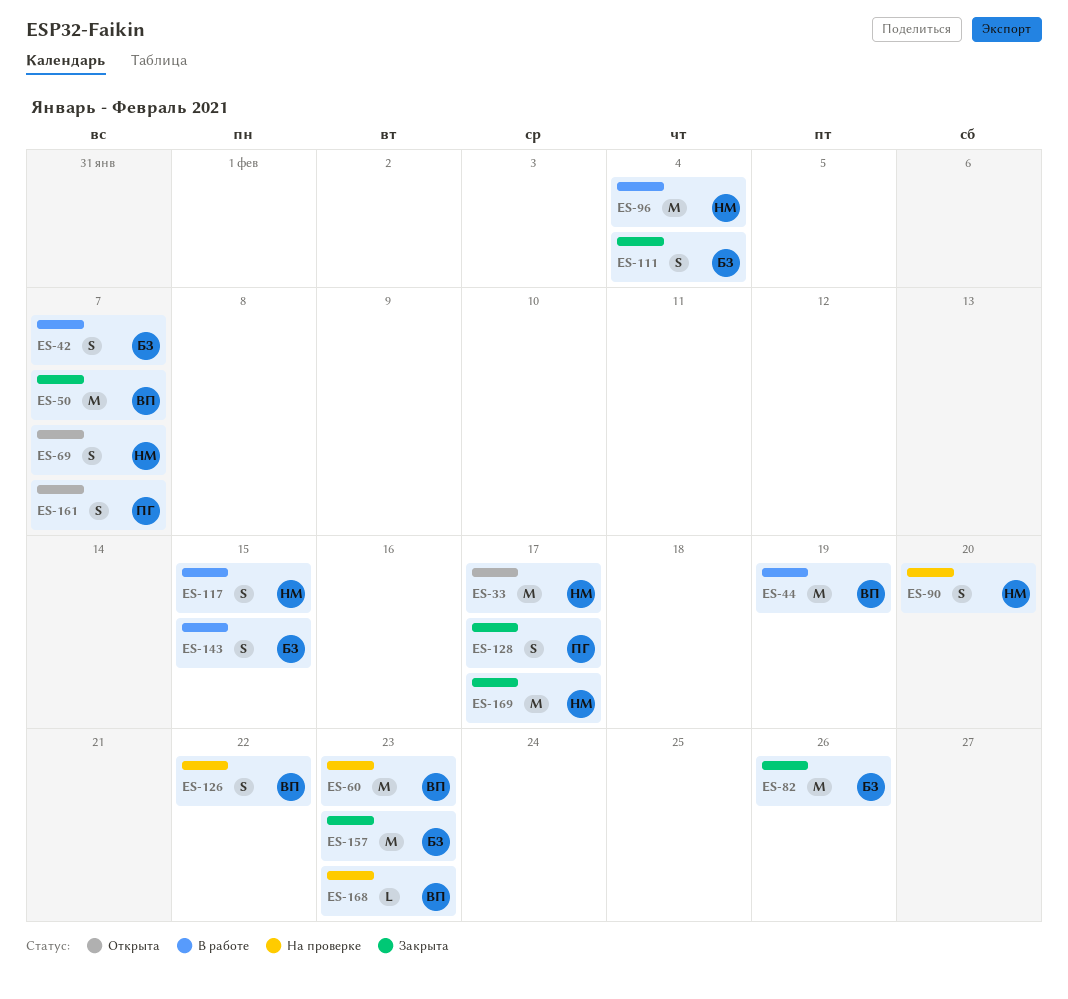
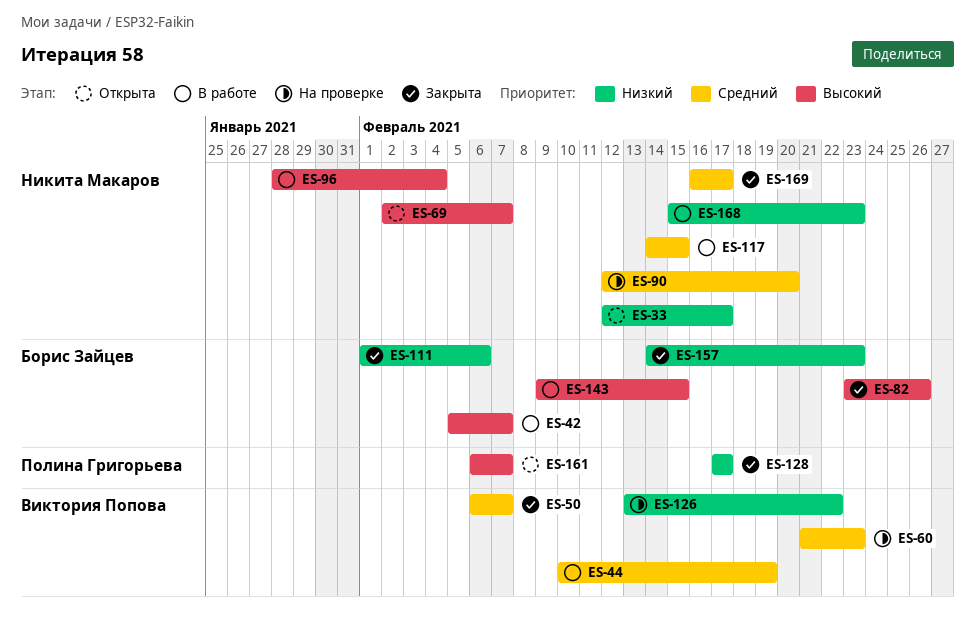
ES-111, due: Feb 4 -> Feb 6
ES-168, status: На проверке -> В работе
ES-168, owner: Виктория Попова -> Никита Макаров

